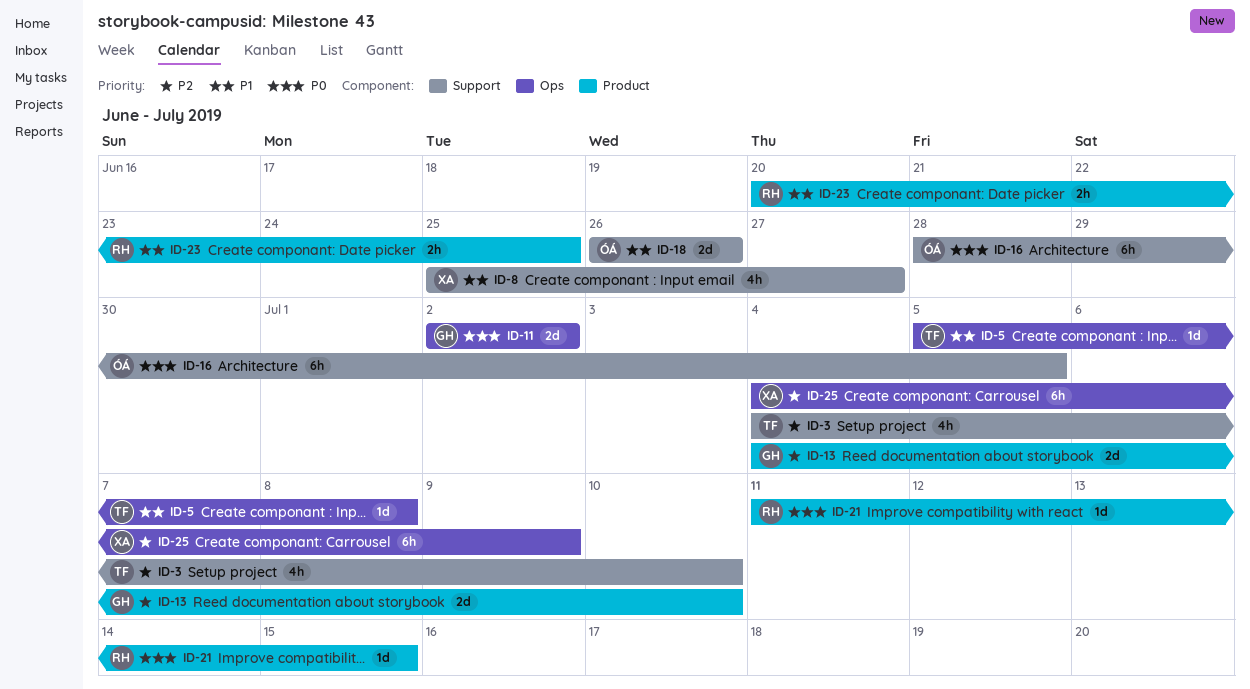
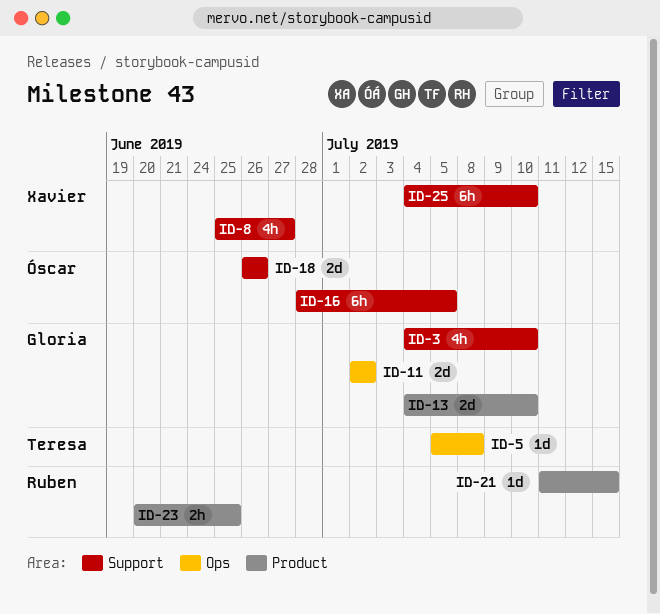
ID-3, owner: Teresa -> Gloria
ID-25, label: Ops -> Support
ID-25, due: Jul 9 -> Jul 10

